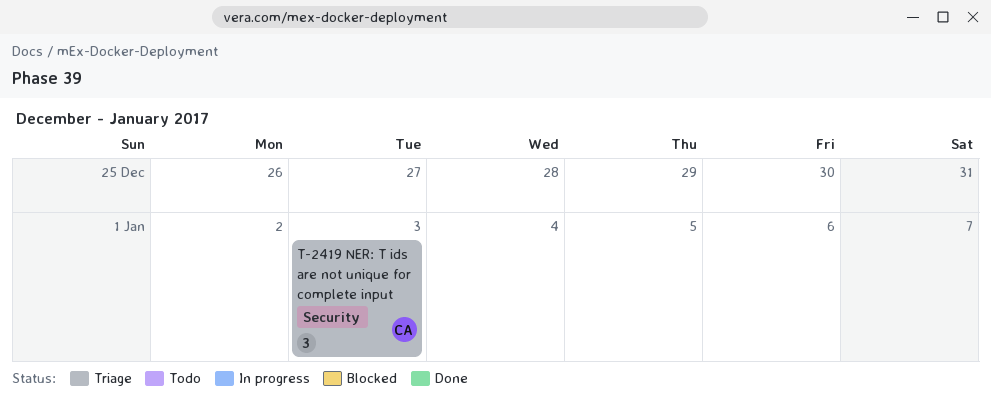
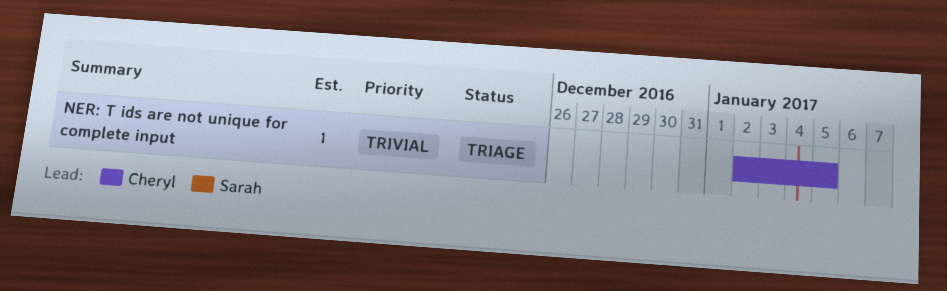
NER: T ids are not unique for complete input, estimate: 3 -> 1
NER: T ids are not unique for complete input, due: Jan 3 -> Jan 5

